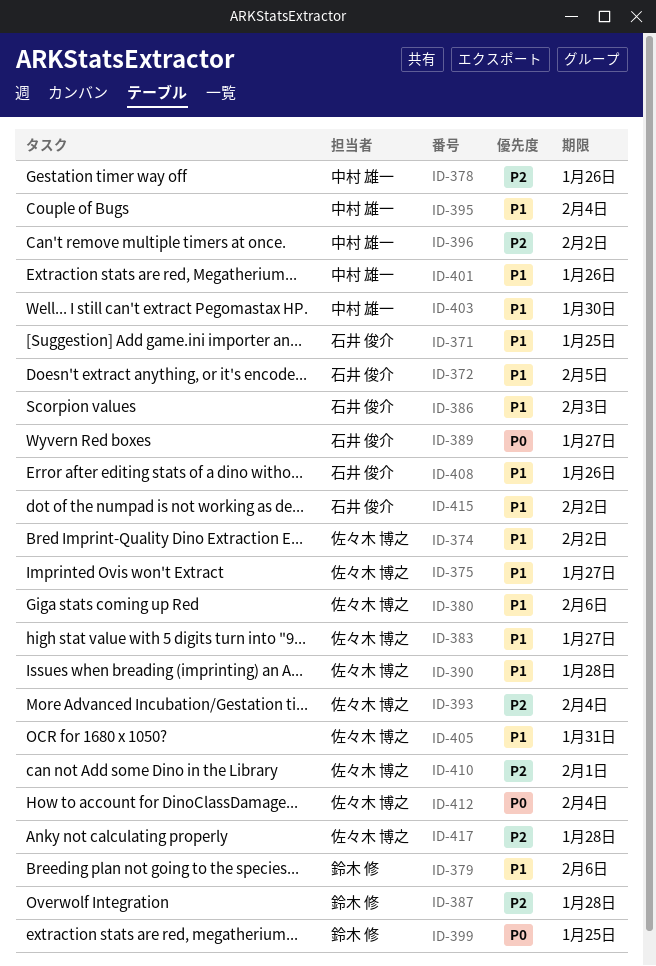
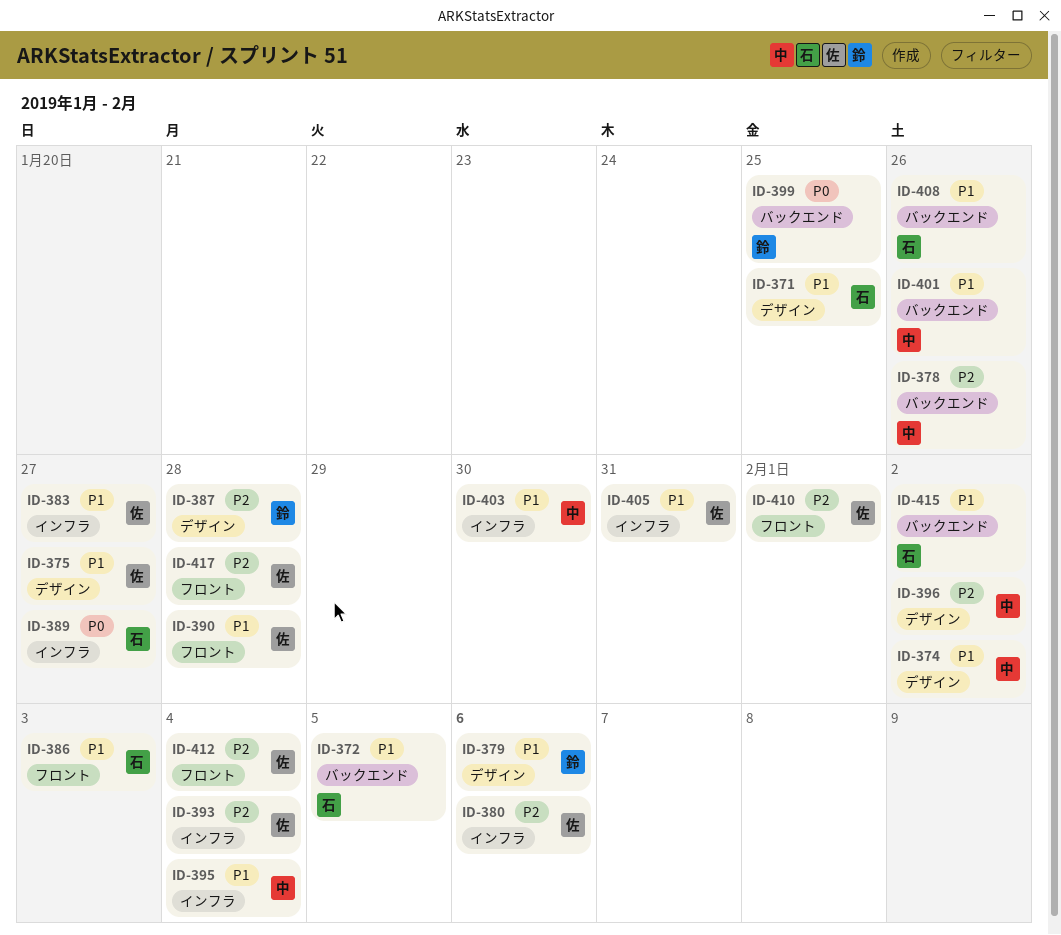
ID-374, owner: 佐々木 博之 -> 中村 雄一
ID-380, priority: P1 -> P2
ID-412, priority: P0 -> P2

